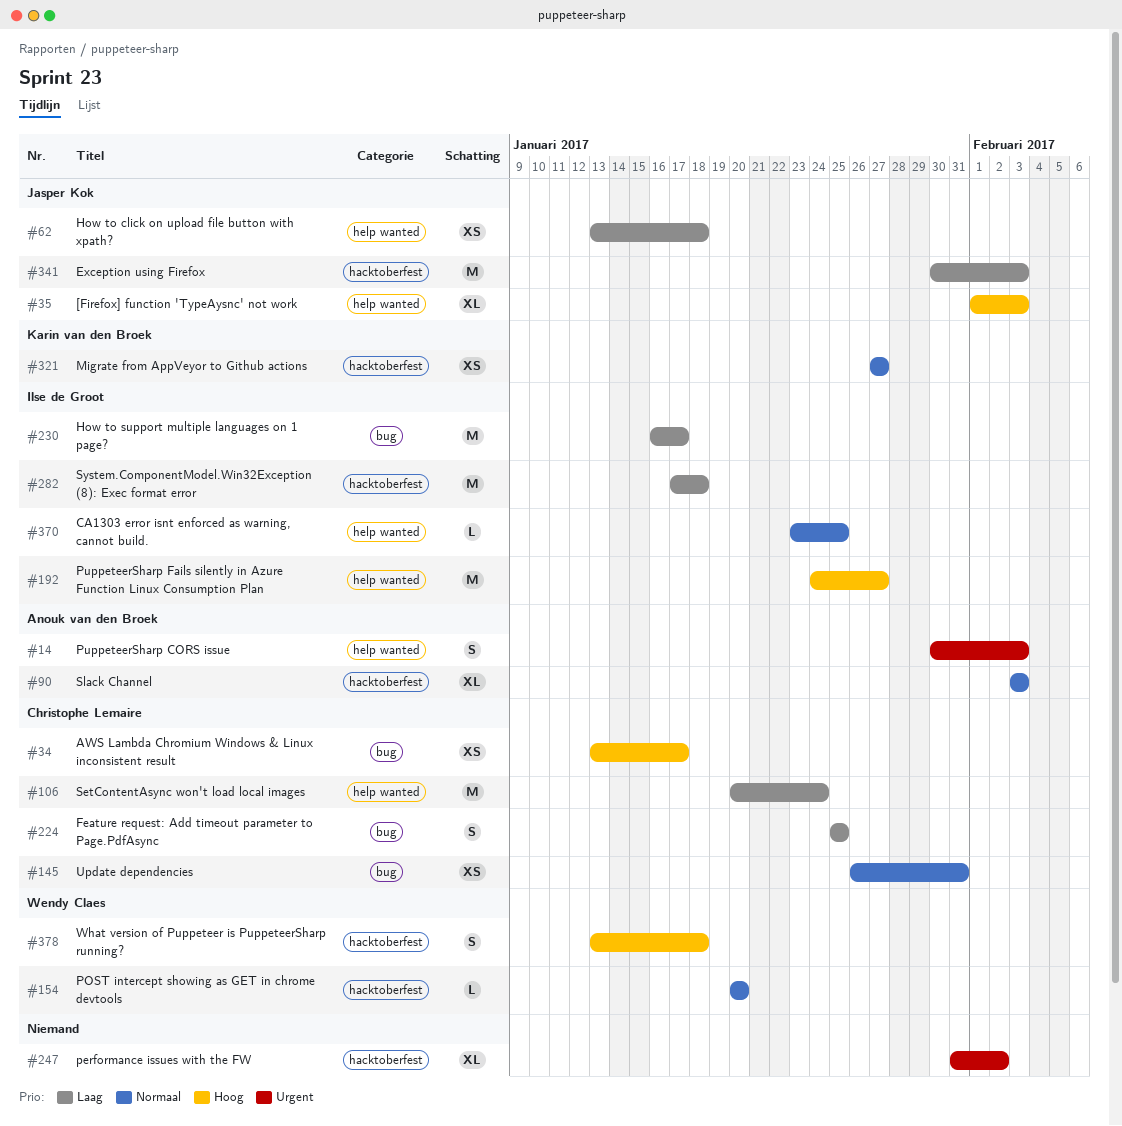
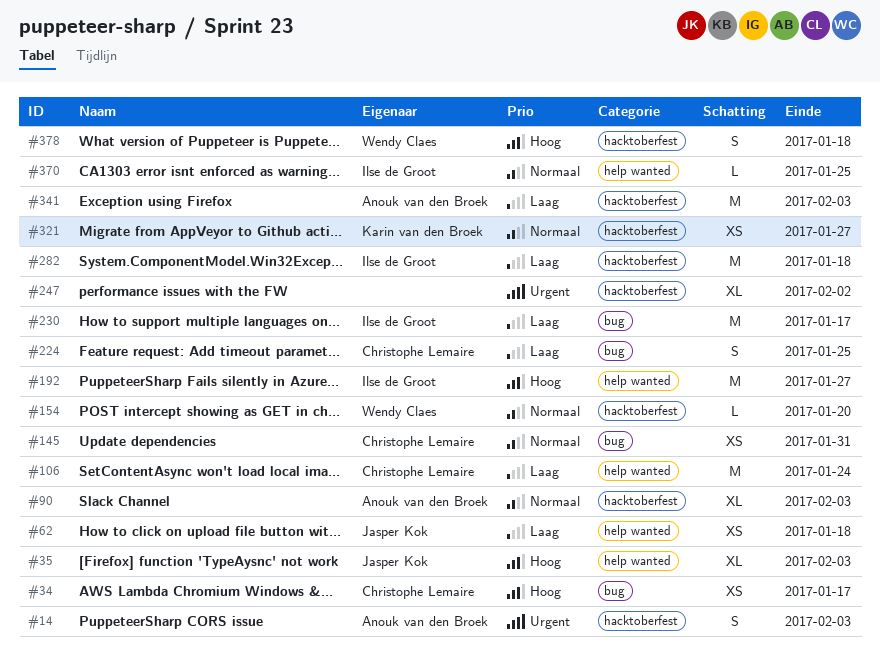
#14, label: help wanted -> hacktoberfest
#341, owner: Jasper Kok -> Anouk van den Broek

